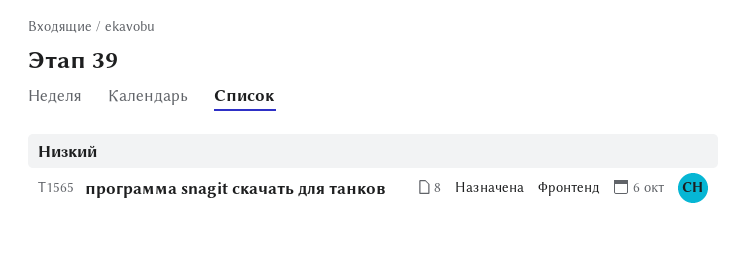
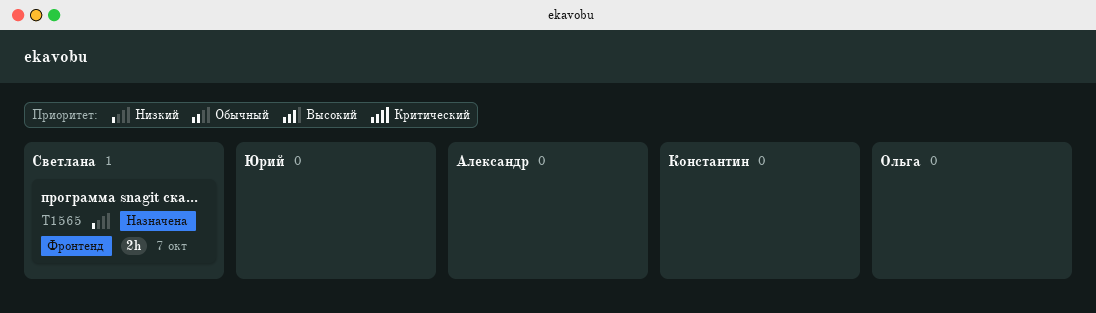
T1565, due: Oct 6 -> Oct 7

